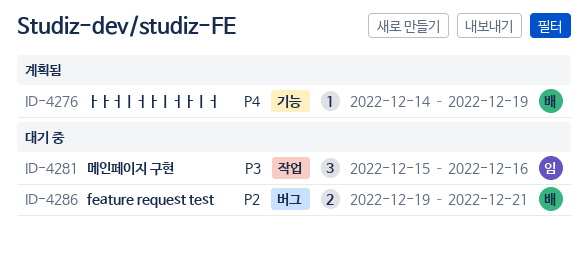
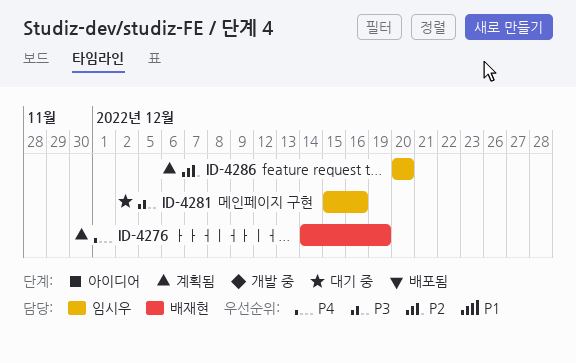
ID-4286, status: 대기 중 -> 계획됨
ID-4286, owner: 배재현 -> 임시우
ID-4286, start: Dec 19 -> Dec 20
ID-4286, due: Dec 21 -> Dec 20

